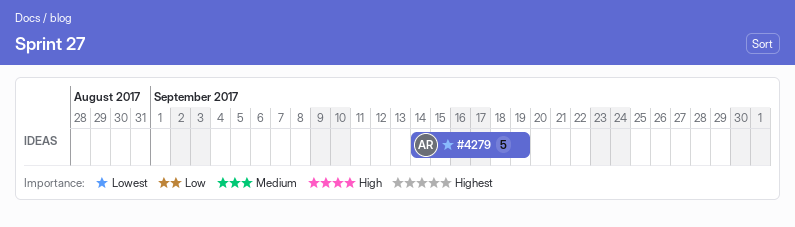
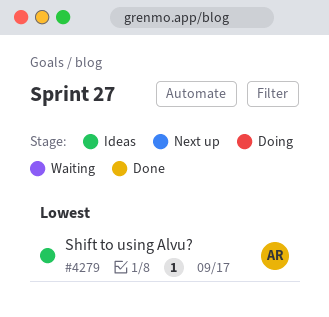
#4279, estimate: 5 -> 1
#4279, due: Sep 19 -> Sep 17

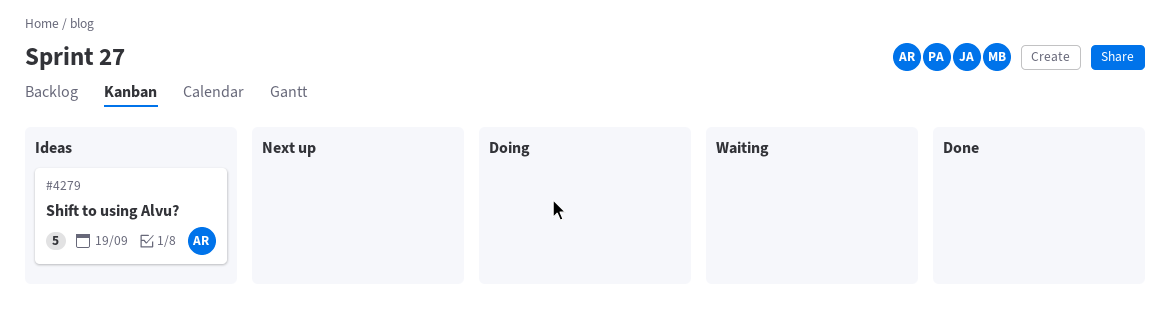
#4279, estimate: 1 -> 5
#4279, due: Sep 17 -> Sep 19

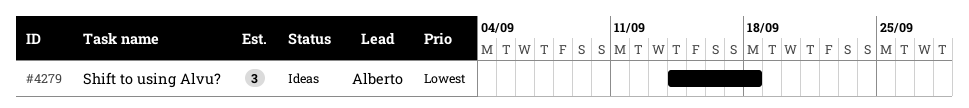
#4279, estimate: 5 -> 3
#4279, due: Sep 19 -> Sep 18

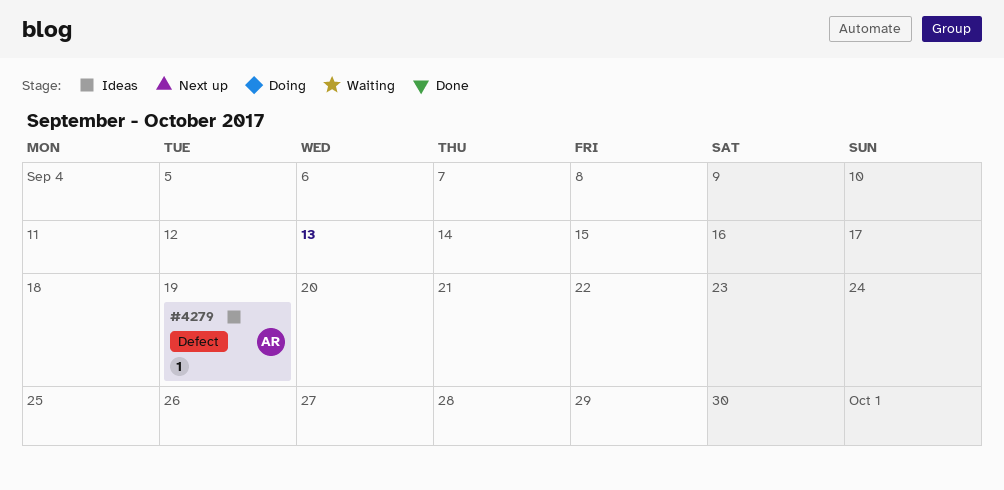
#4279, estimate: 3 -> 1
#4279, due: Sep 18 -> Sep 19

